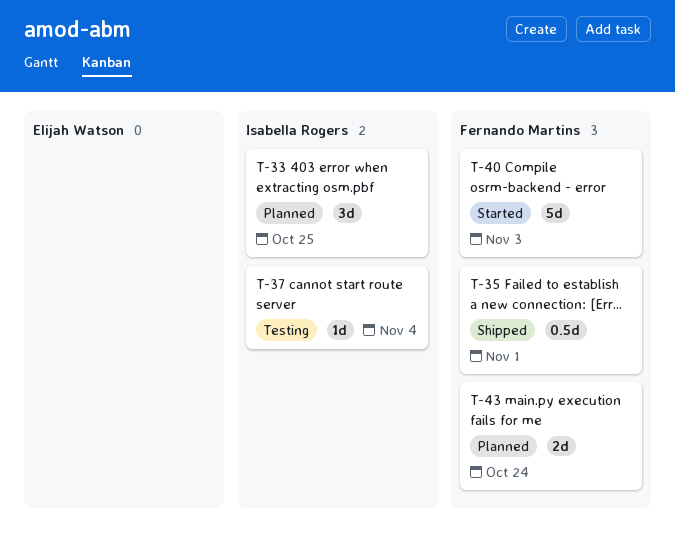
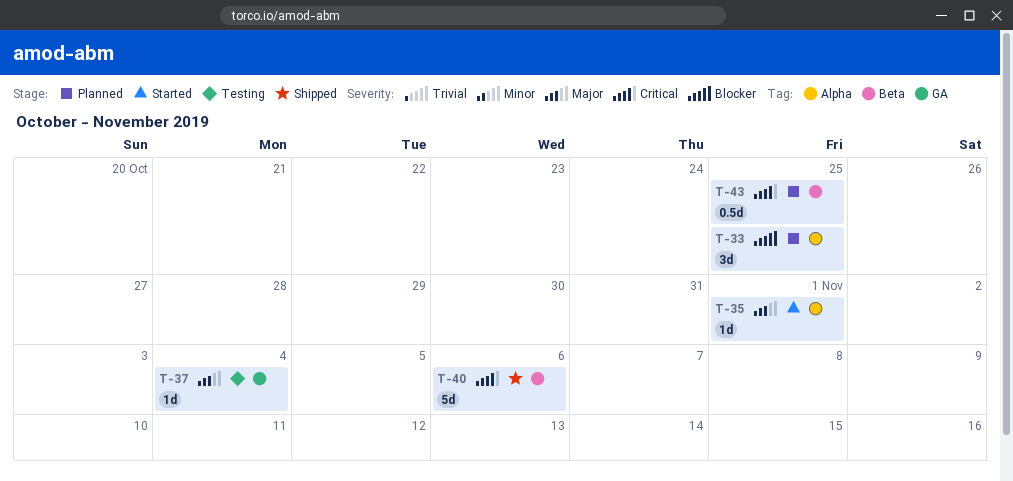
T-35, status: Shipped -> Started
T-35, estimate: 0.5d -> 1d
T-40, status: Started -> Shipped
T-40, due: Nov 3 -> Nov 6
T-43, estimate: 2d -> 0.5d
T-43, due: Oct 24 -> Oct 25

